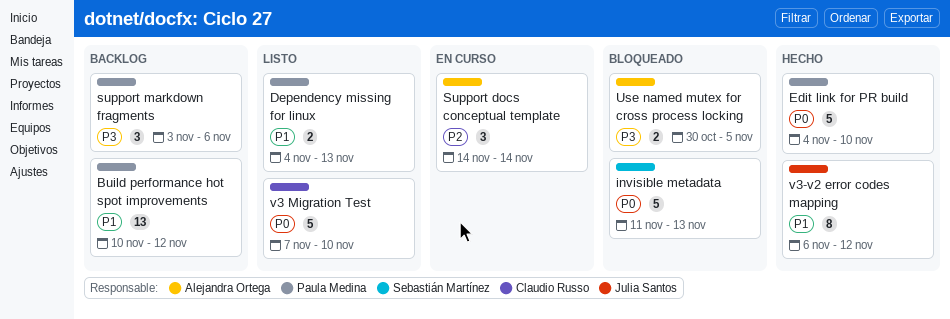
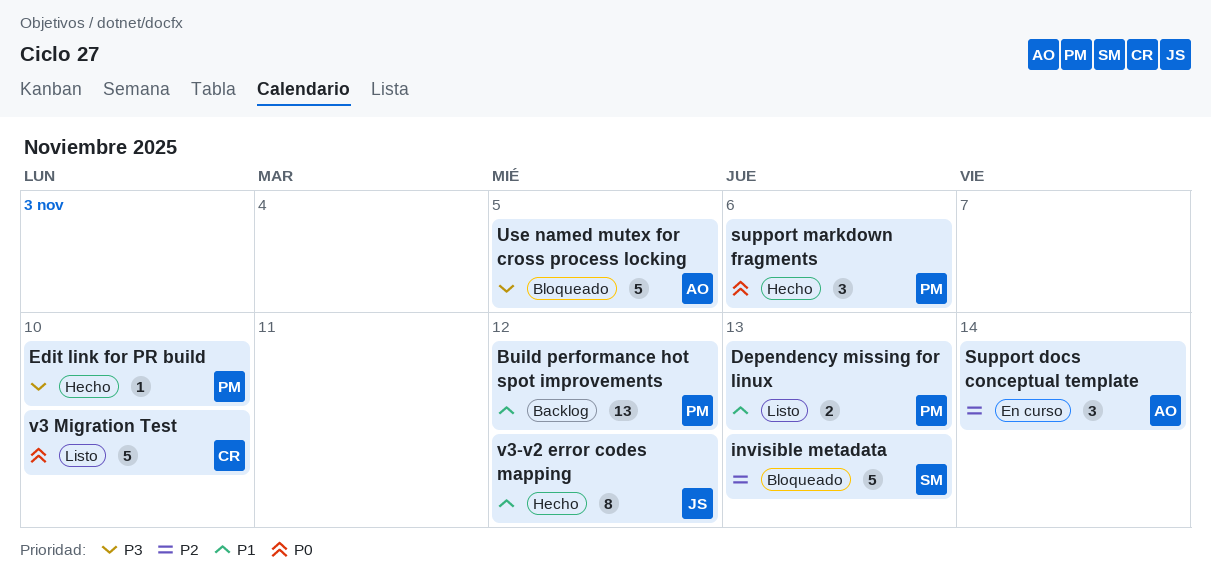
Edit link for PR build, priority: P0 -> P3
Edit link for PR build, estimate: 5 -> 1
invisible metadata, priority: P0 -> P2
support markdown fragments, status: Backlog -> Hecho
support markdown fragments, priority: P3 -> P0
Use named mutex for cross process locking, estimate: 2 -> 5

